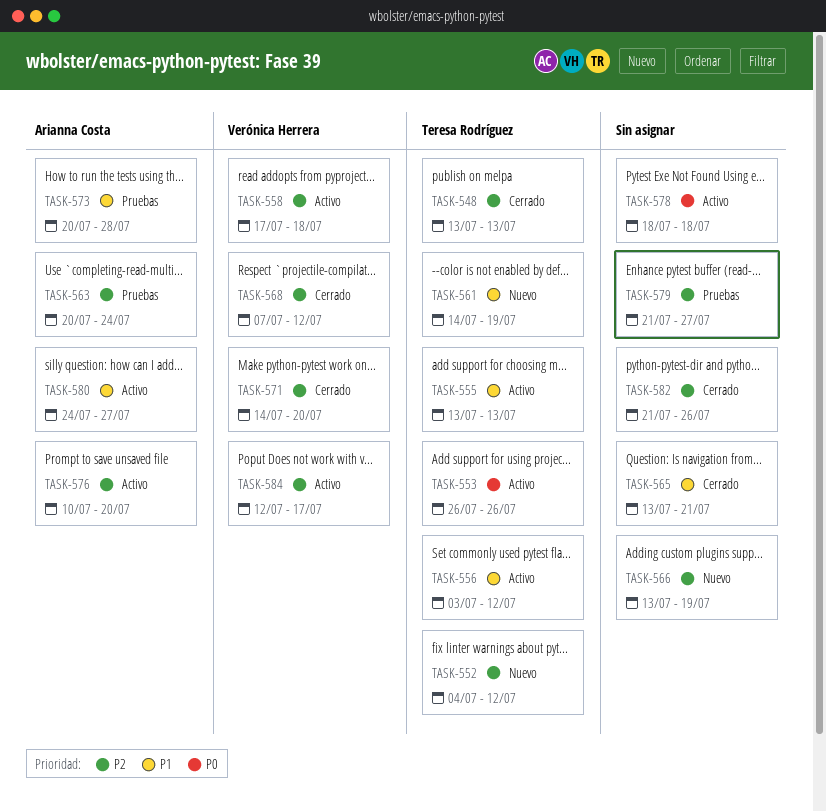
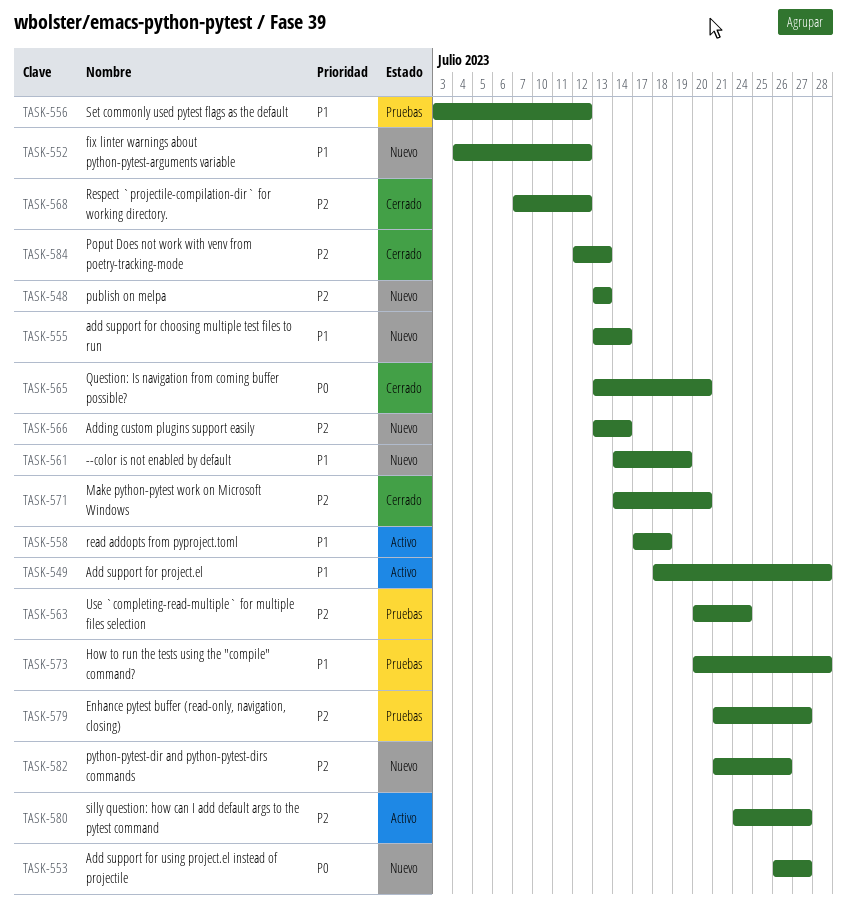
TASK-548, status: Cerrado -> Nuevo
TASK-549: none -> present
TASK-552, priority: P2 -> P1
TASK-553, status: Activo -> Nuevo
TASK-553, due: Jul 26 -> Jul 27
TASK-555, status: Activo -> Nuevo
TASK-555, due: Jul 13 -> Jul 14
TASK-556, status: Activo -> Pruebas
TASK-558, priority: P2 -> P1
TASK-565, priority: P1 -> P0
TASK-565, due: Jul 21 -> Jul 20
TASK-566, due: Jul 19 -> Jul 14
TASK-576: present -> none
TASK-578: present -> none
TASK-580, priority: P1 -> P2
TASK-582, status: Cerrado -> Nuevo
TASK-584, status: Activo -> Cerrado
TASK-584, due: Jul 17 -> Jul 13

